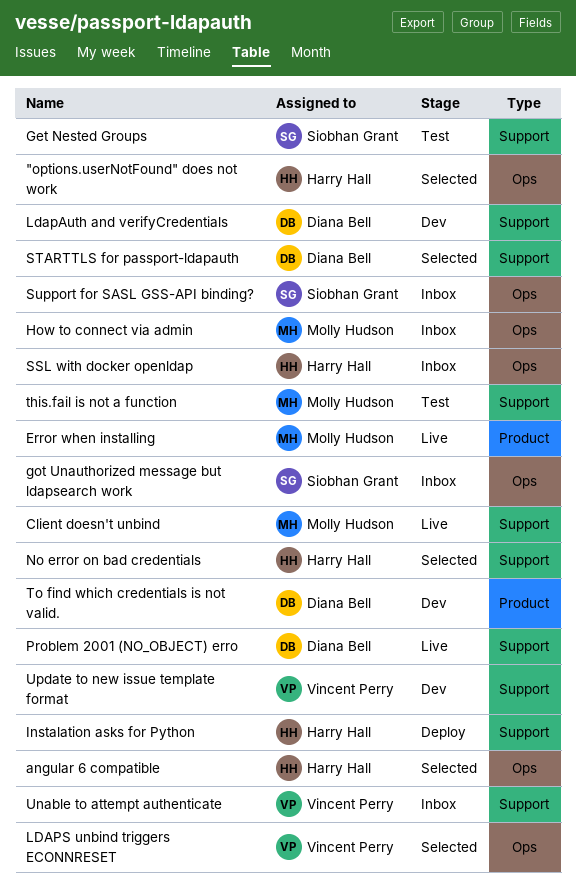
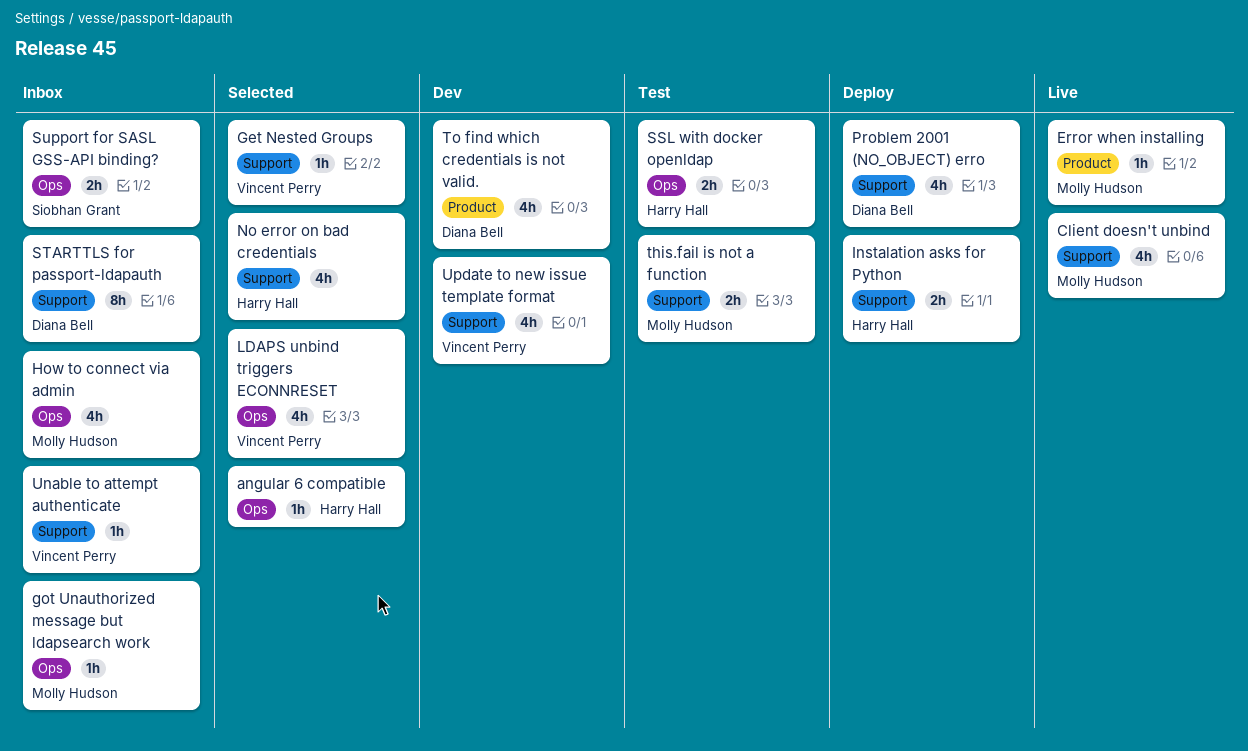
"options.userNotFound" does not work: present -> none
Get Nested Groups, status: Test -> Selected
Get Nested Groups, owner: Siobhan Grant -> Vincent Perry
got Unauthorized message but ldapsearch work, owner: Siobhan Grant -> Molly Hudson
LdapAuth and verifyCredentials: present -> none
Problem 2001 (NO_OBJECT) erro, status: Live -> Deploy
SSL with docker openldap, status: Inbox -> Test
STARTTLS for passport-ldapauth, status: Selected -> Inbox

